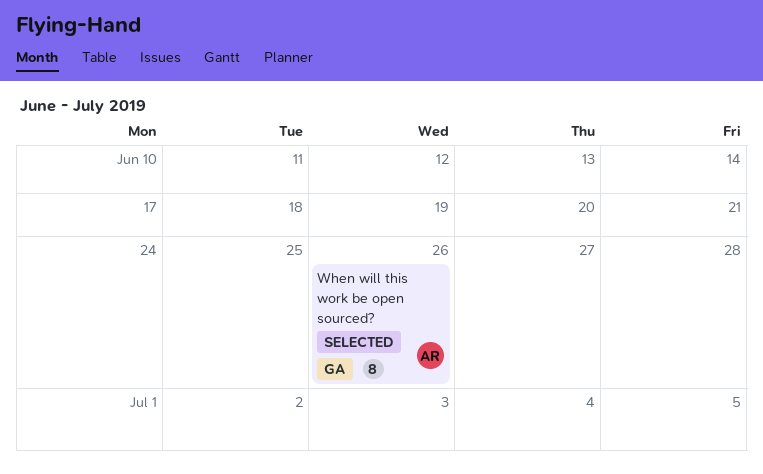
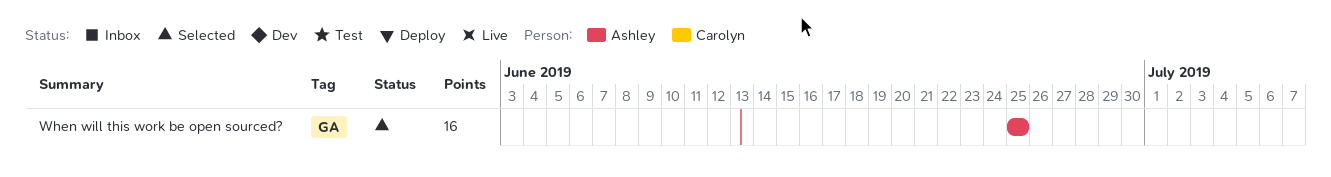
When will this work be open sourced?, estimate: 8 -> 16
When will this work be open sourced?, due: Jun 26 -> Jun 25

